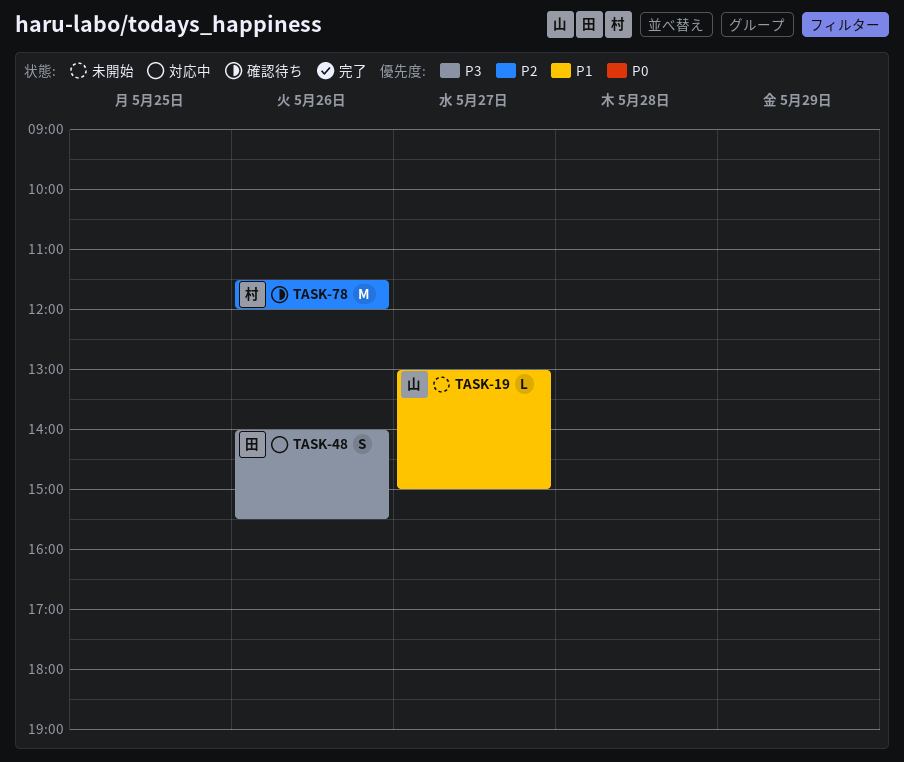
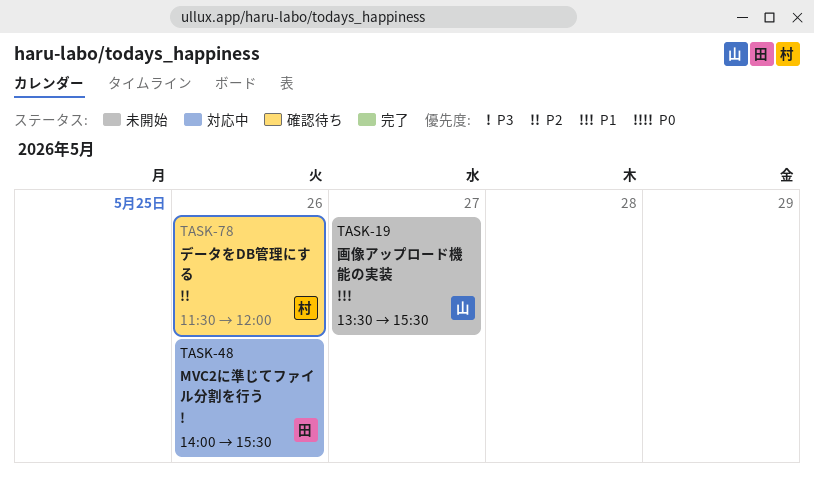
TASK-19, begins: 13:00 -> 13:30
TASK-19, ends: 15:00 -> 15:30

